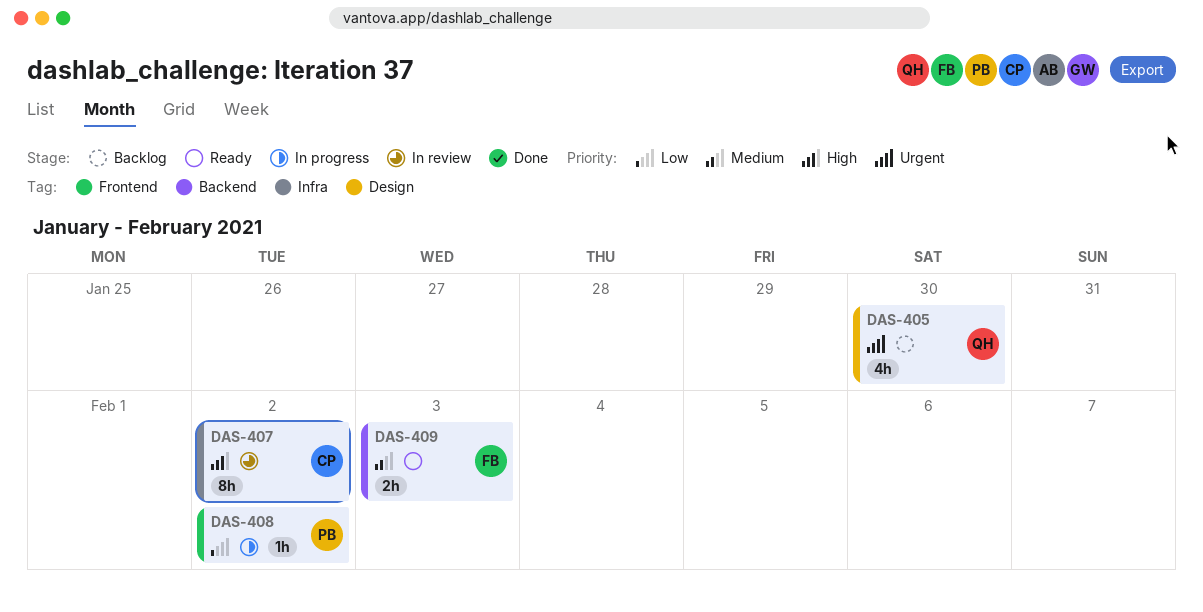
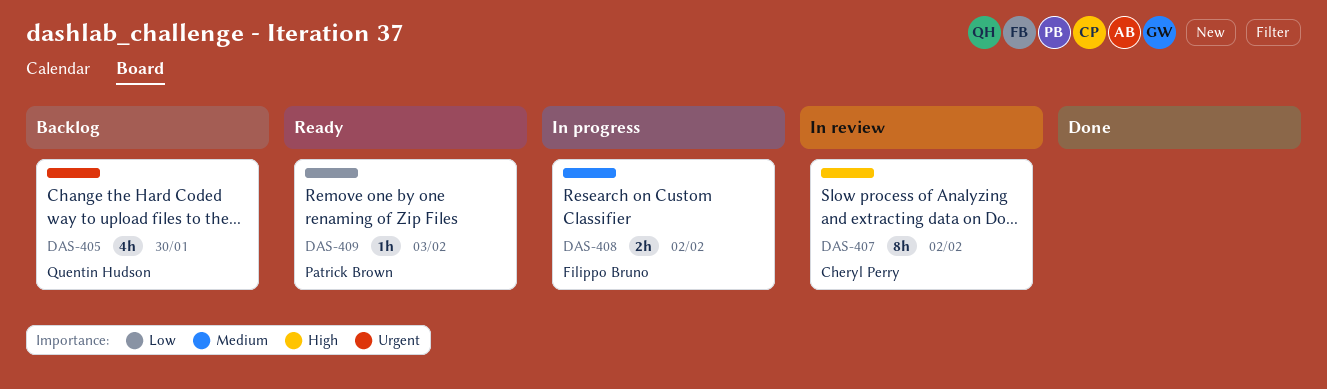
DAS-408, owner: Patrick Brown -> Filippo Bruno
DAS-408, priority: Low -> Medium
DAS-408, estimate: 1h -> 2h
DAS-409, owner: Filippo Bruno -> Patrick Brown
DAS-409, priority: Medium -> Low
DAS-409, estimate: 2h -> 1h

